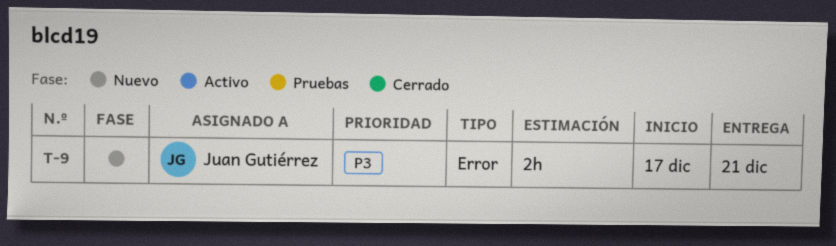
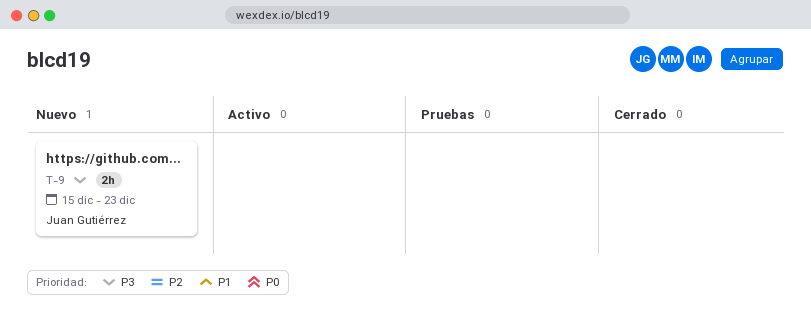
T-9, start: Dec 17 -> Dec 15
T-9, due: Dec 21 -> Dec 23

